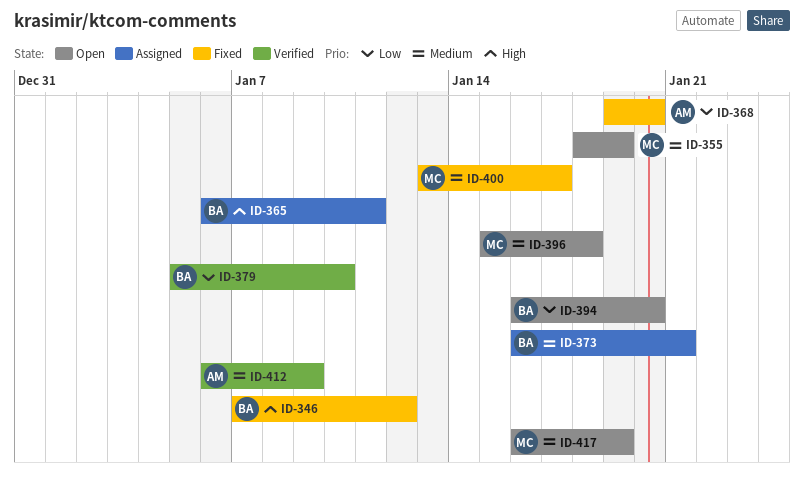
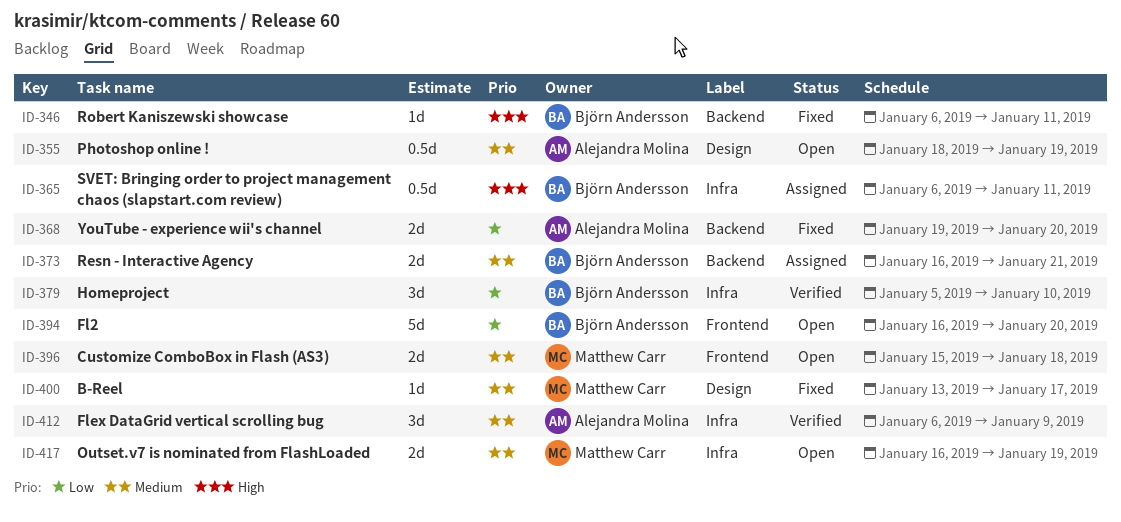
ID-346, start: Jan 7 -> Jan 6
ID-346, due: Jan 12 -> Jan 11
ID-355, owner: Matthew Carr -> Alejandra Molina

